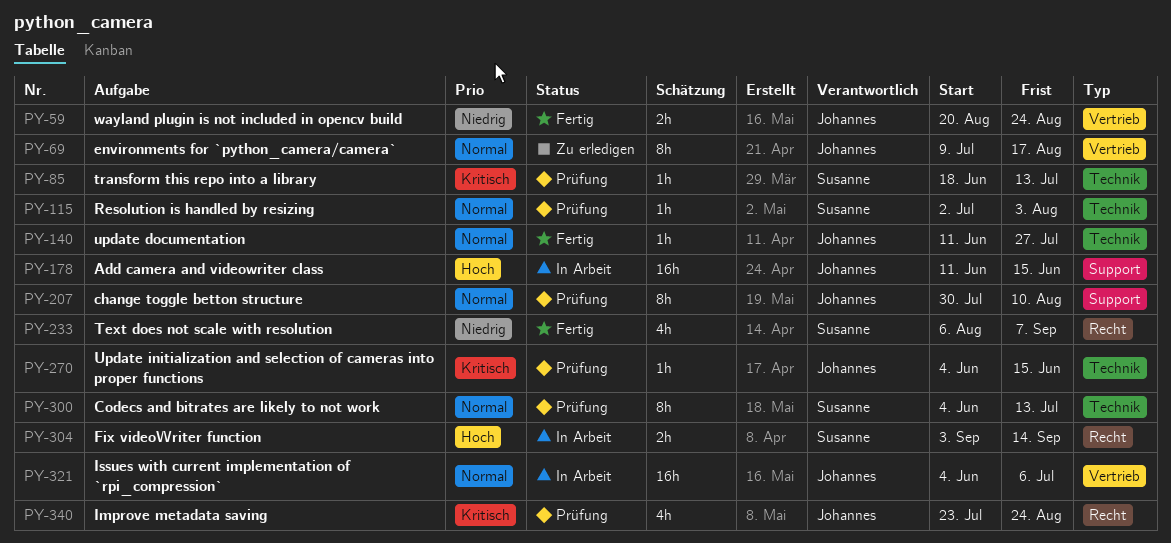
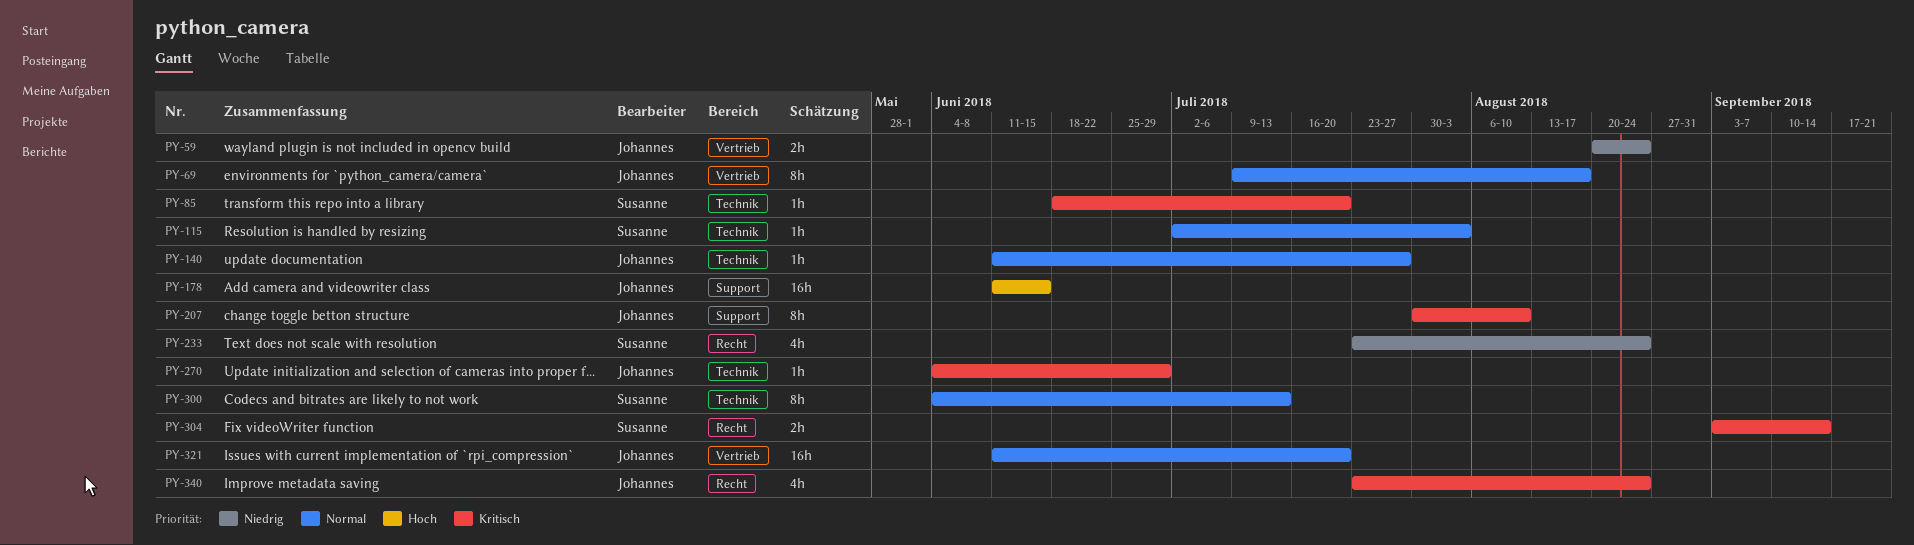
PY-85, due: Jul 13 -> Jul 20
PY-207, priority: Normal -> Kritisch
PY-233, start: Aug 6 -> Jul 23
PY-233, due: Sep 7 -> Aug 24
PY-270, due: Jun 15 -> Jun 29
PY-304, priority: Hoch -> Kritisch
PY-321, start: Jun 4 -> Jun 11
PY-321, due: Jul 6 -> Jul 20

